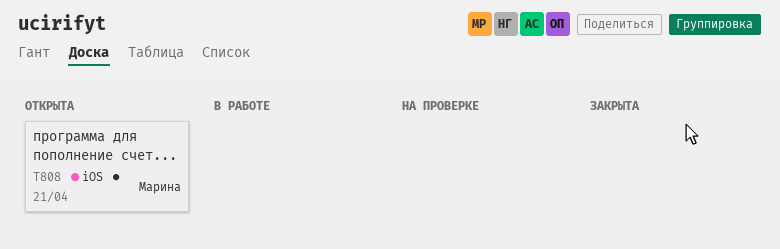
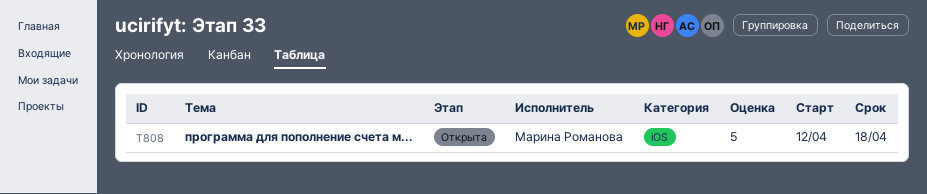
T808, estimate: 1 -> 5
T808, due: Apr 21 -> Apr 18

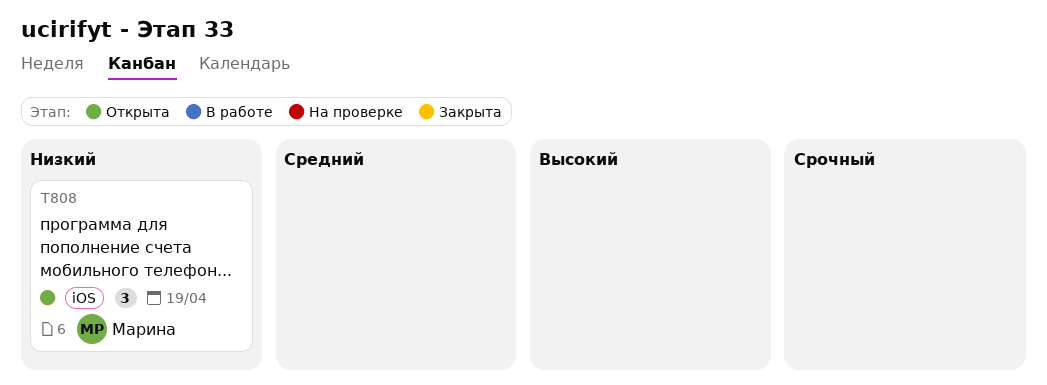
T808, estimate: 5 -> 3
T808, due: Apr 18 -> Apr 19

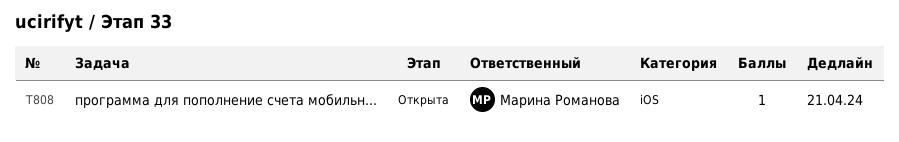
T808, estimate: 3 -> 1
T808, due: Apr 19 -> Apr 21

